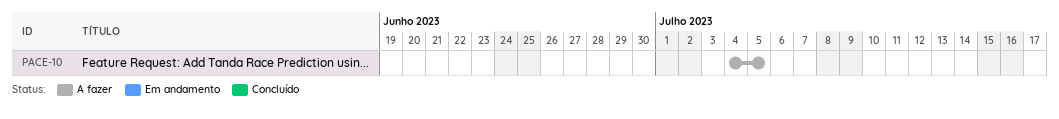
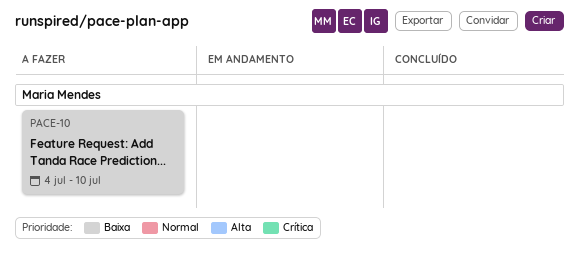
PACE-10, due: Jul 5 -> Jul 10

